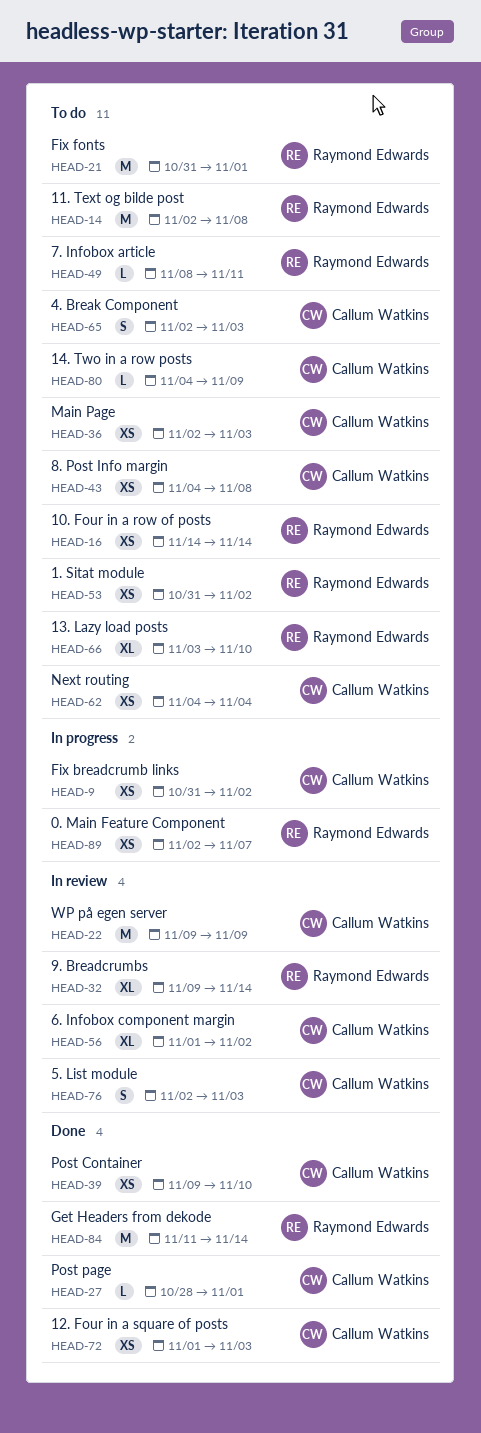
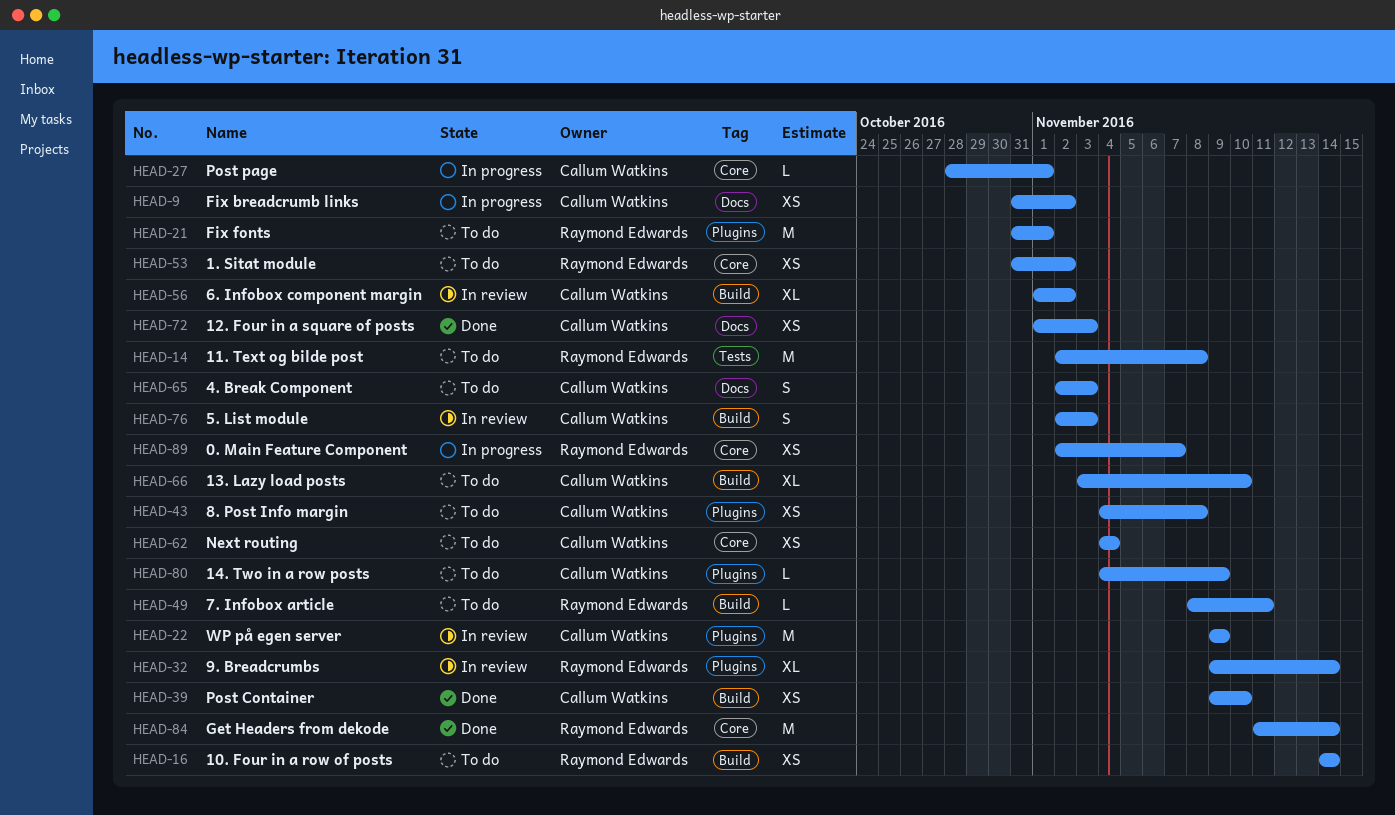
HEAD-27, status: Done -> In progress
HEAD-36: present -> none
HEAD-66, owner: Raymond Edwards -> Callum Watkins

